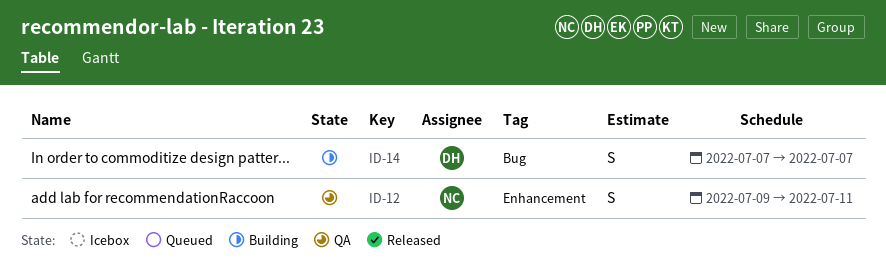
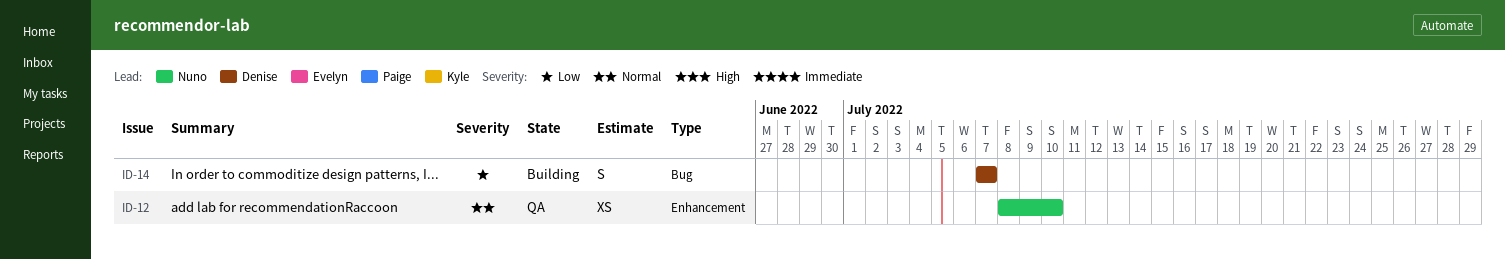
ID-12, estimate: S -> XS
ID-12, start: Jul 9 -> Jul 8
ID-12, due: Jul 11 -> Jul 10

